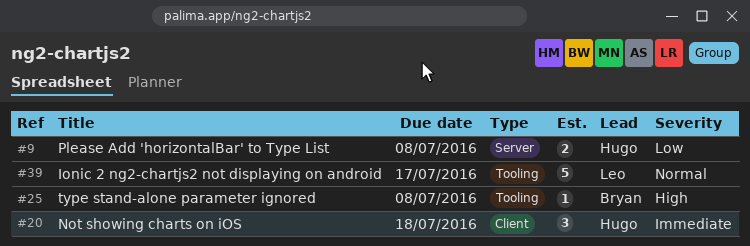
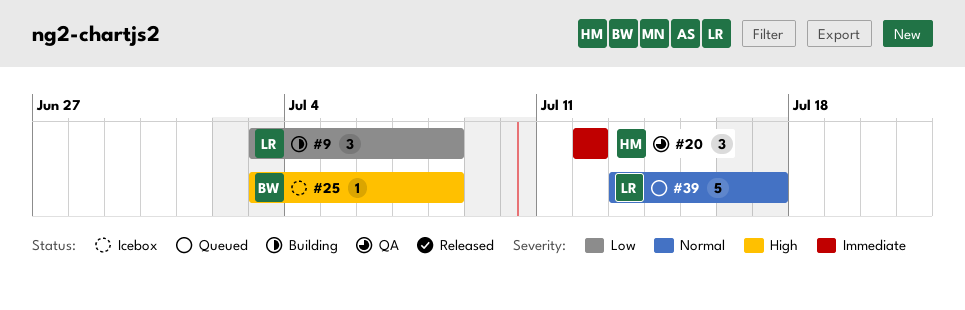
#9, owner: Hugo -> Leo
#9, estimate: 2 -> 3
#20, due: Jul 18 -> Jul 12

